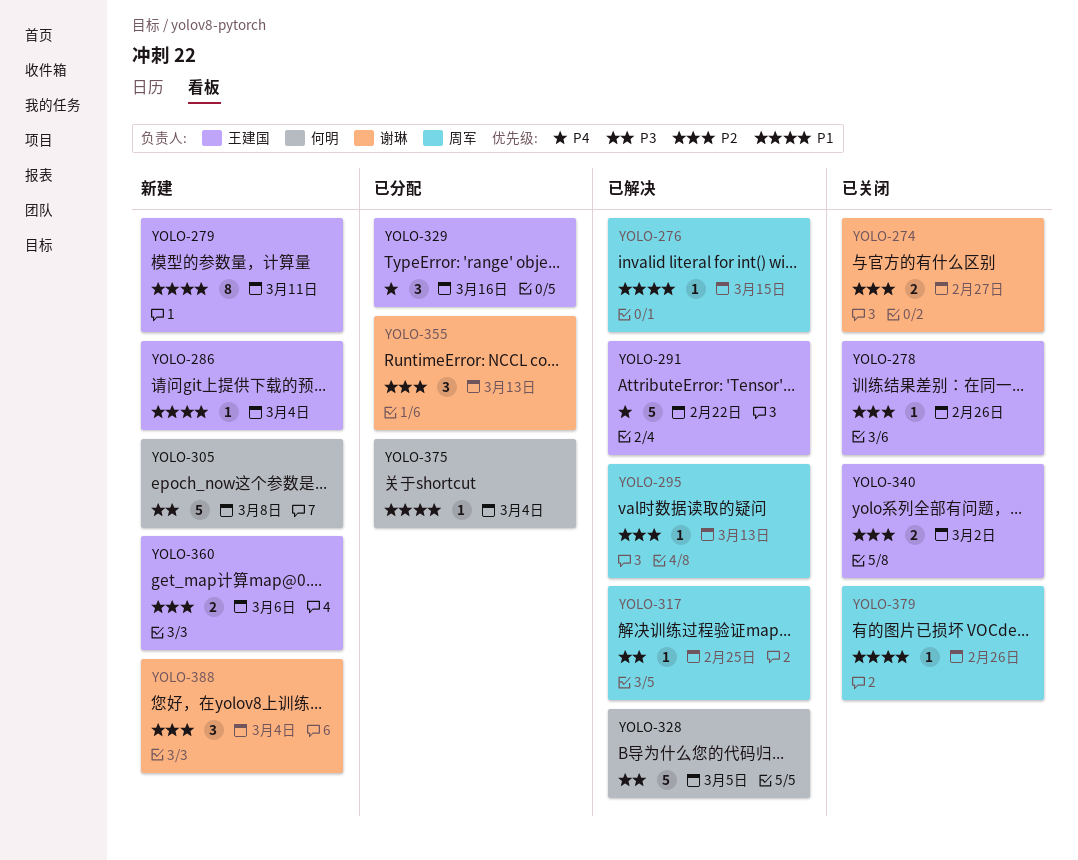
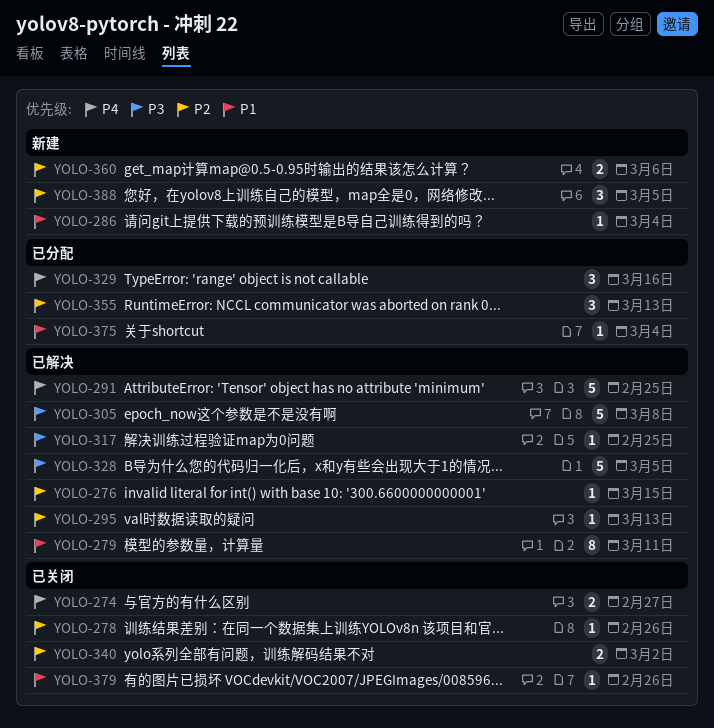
YOLO-274, priority: P2 -> P4
YOLO-276, priority: P1 -> P2
YOLO-279, status: 新建 -> 已解决
YOLO-291, due: Feb 22 -> Feb 25
YOLO-305, status: 新建 -> 已解决
YOLO-388, due: Mar 4 -> Mar 5

